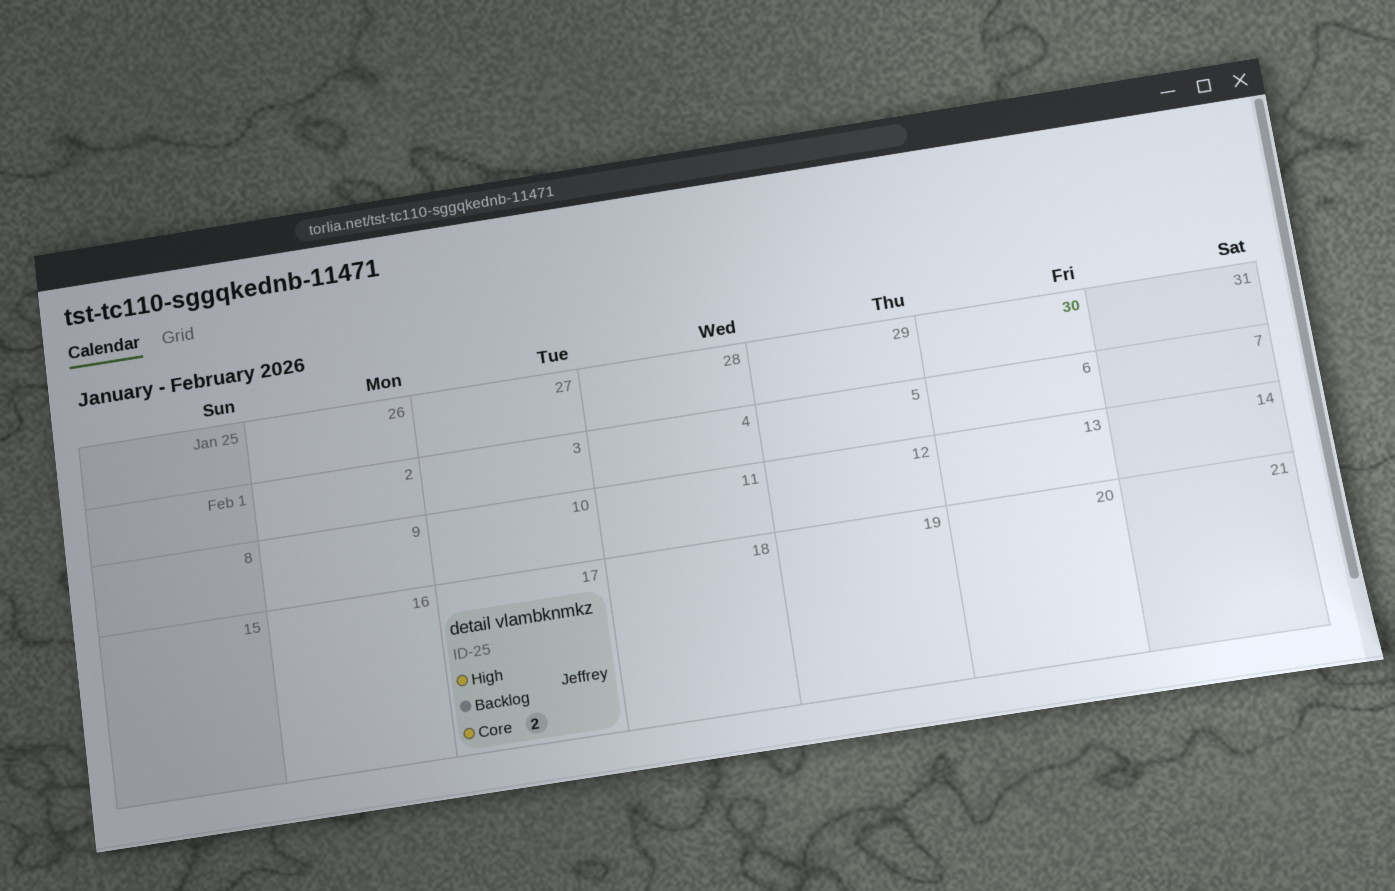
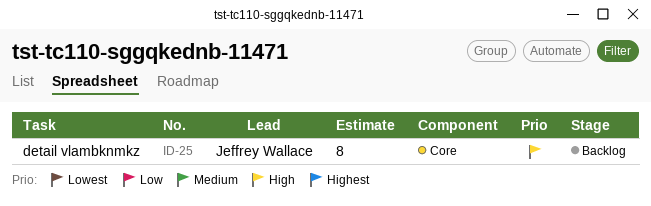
ID-25, estimate: 2 -> 8

